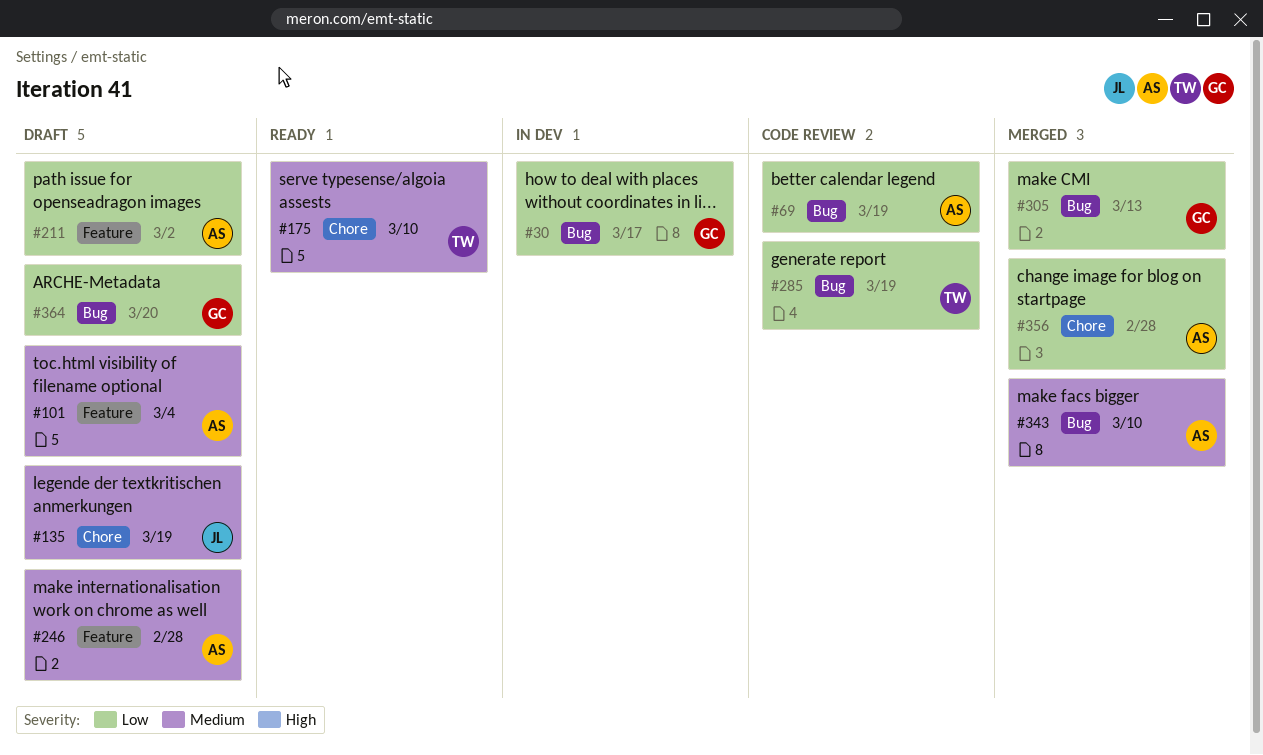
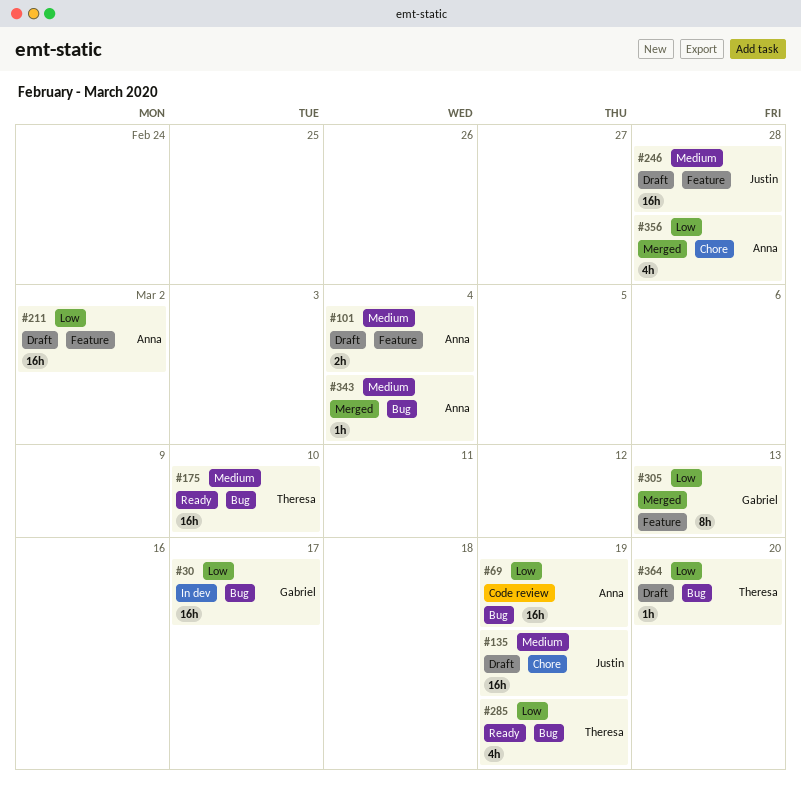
#175, label: Chore -> Bug
#246, owner: Anna -> Justin
#285, status: Code review -> Ready
#305, label: Bug -> Feature
#343, due: Mar 10 -> Mar 4
#364, owner: Gabriel -> Theresa

